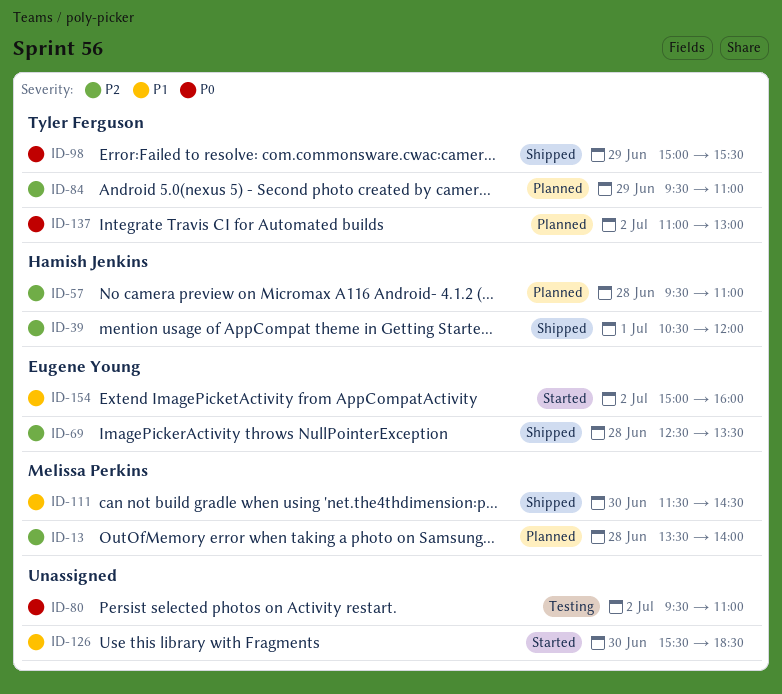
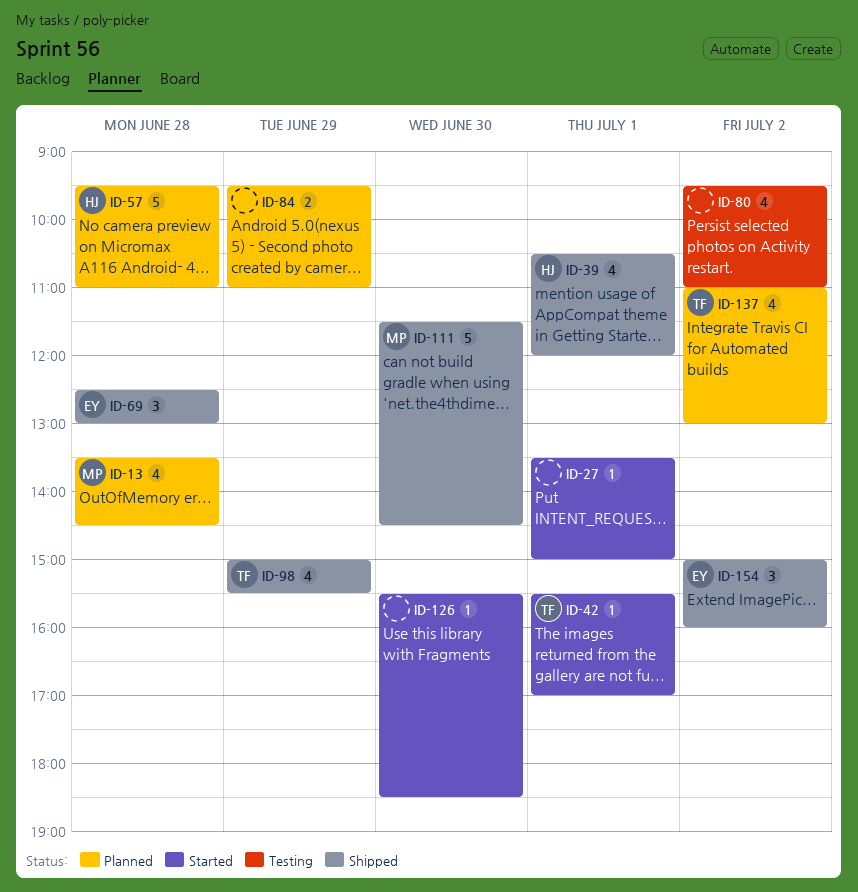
ID-13, ends: 14:00 -> 14:30
ID-27: none -> present
ID-42: none -> present
ID-69, ends: 13:30 -> 13:00
ID-84, owner: Tyler Ferguson -> none
ID-154, status: Started -> Shipped

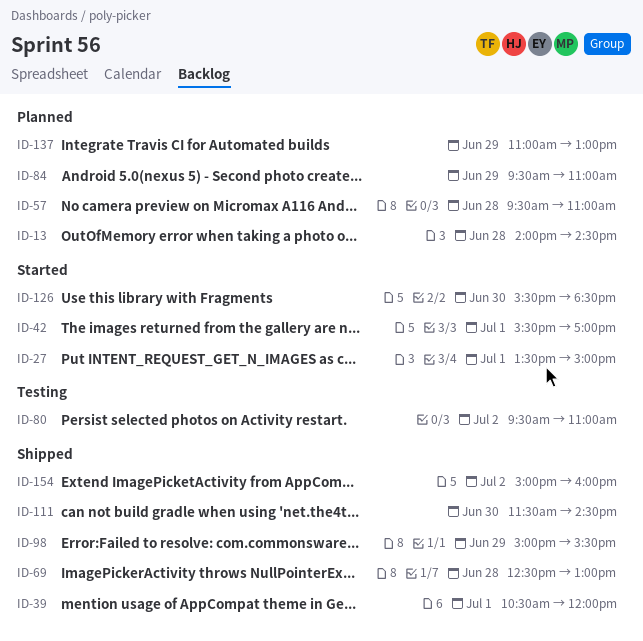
ID-13, begins: 13:30 -> 14:00
ID-137, day: Jul 2 -> Jun 29

